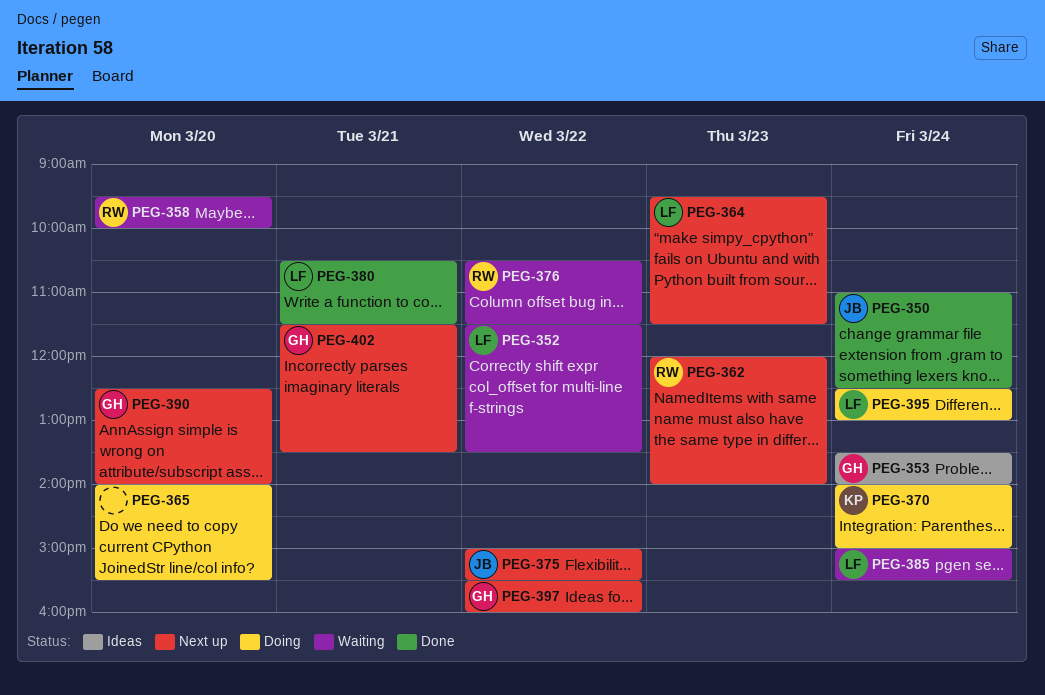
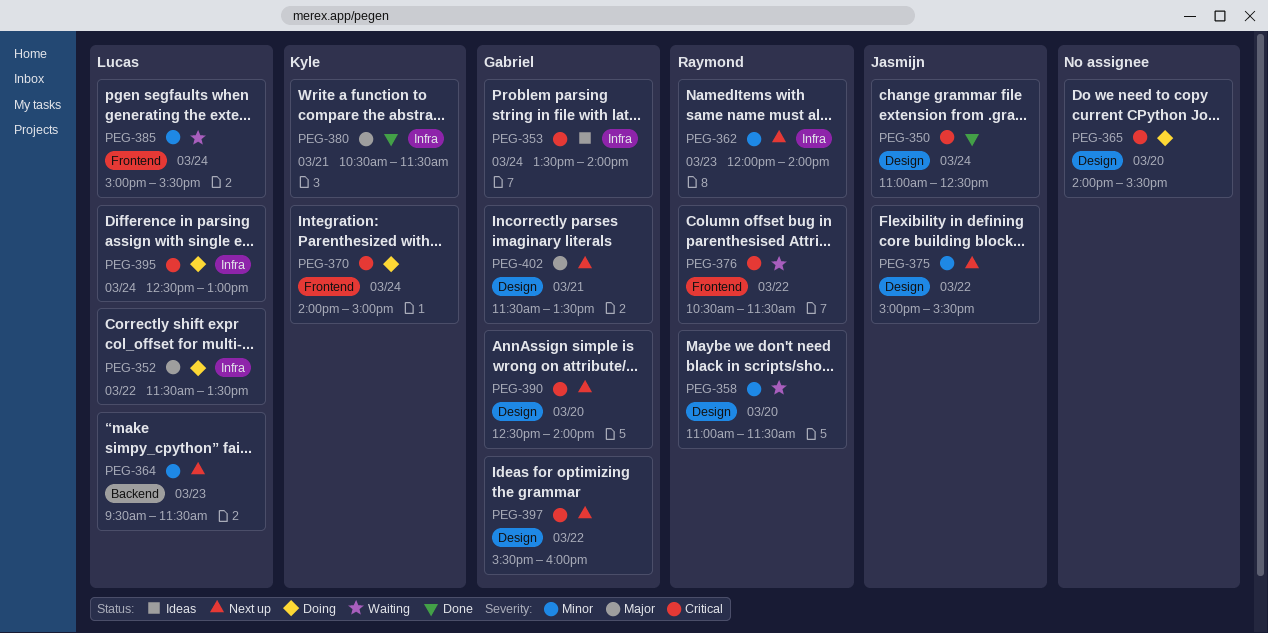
PEG-352, status: Waiting -> Doing
PEG-358, begins: 09:30 -> 11:00
PEG-358, ends: 10:00 -> 11:30
PEG-380, owner: Lucas -> Kyle

